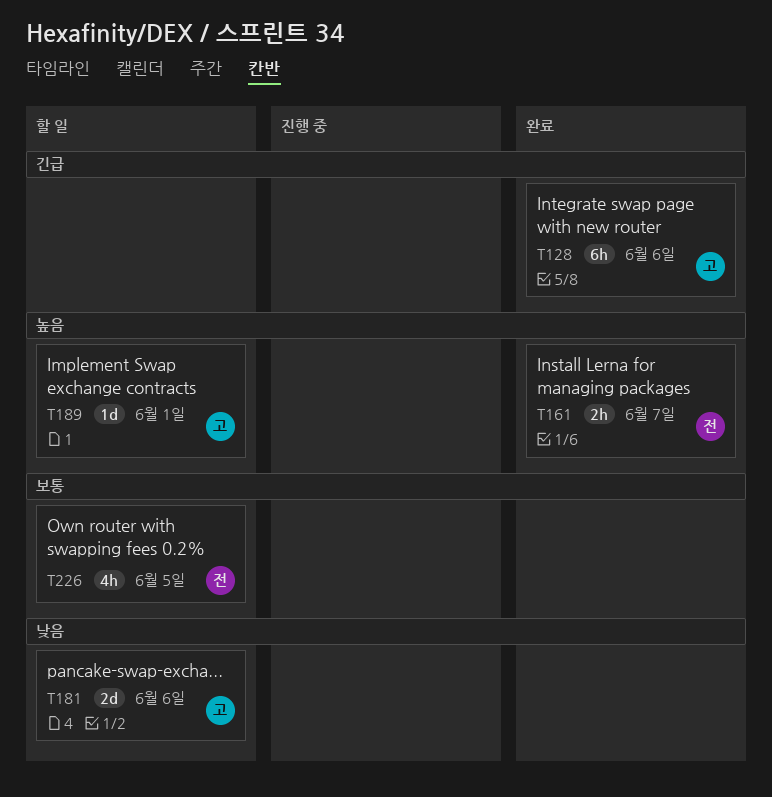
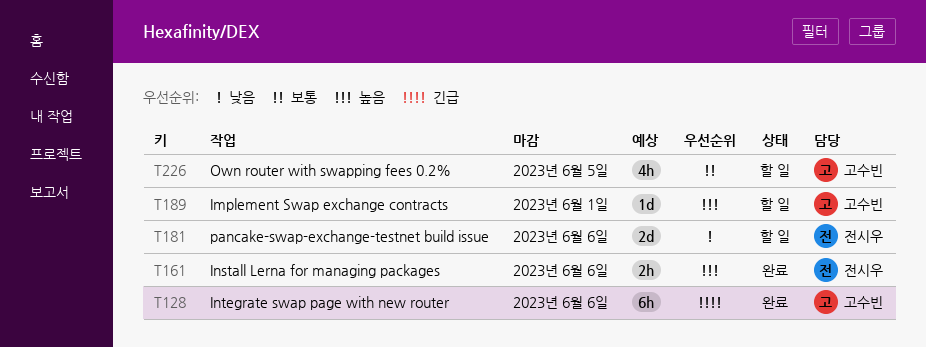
T161, due: Jun 7 -> Jun 6
T181, owner: 고수빈 -> 전시우
T226, owner: 전시우 -> 고수빈

